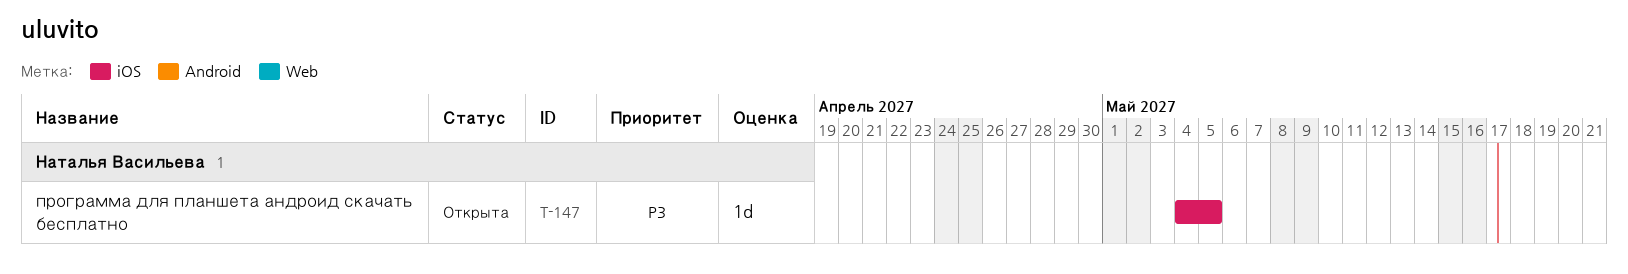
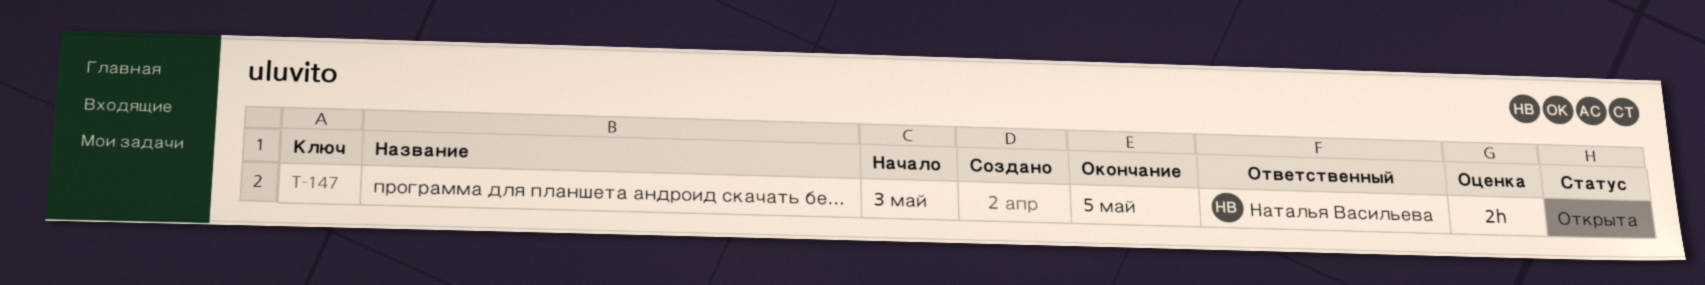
T-147, estimate: 1d -> 2h
T-147, start: May 4 -> May 3

